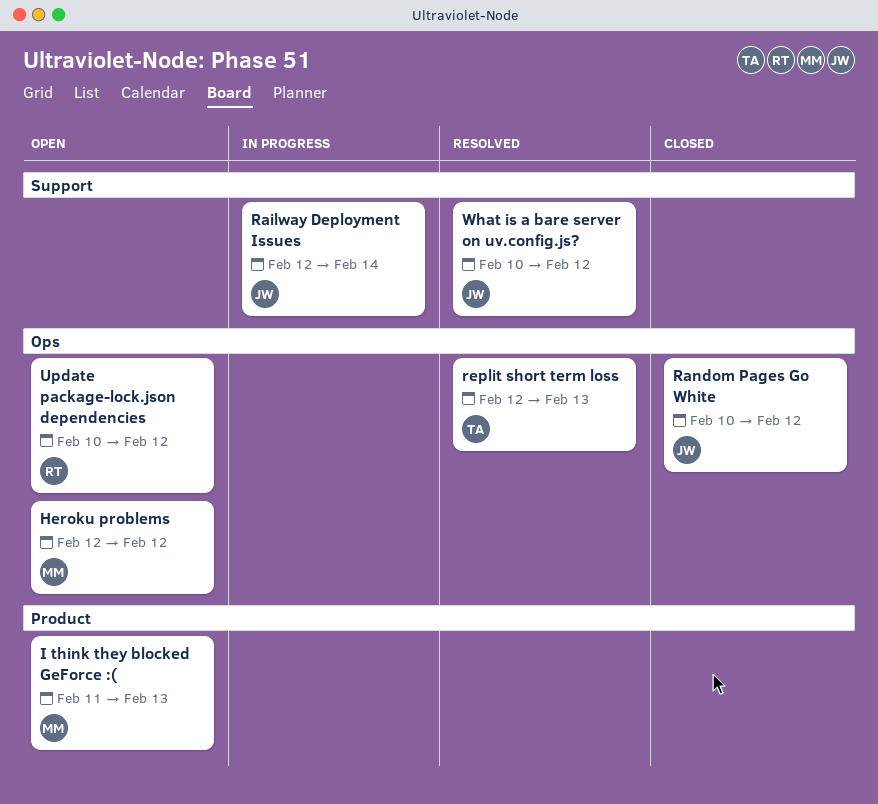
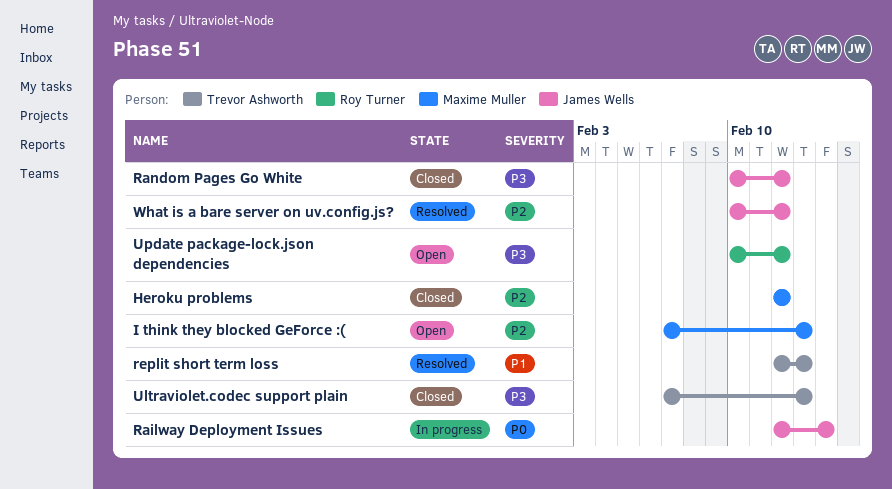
Heroku problems, status: Open -> Closed
I think they blocked GeForce :(, start: Feb 11 -> Feb 7
Ultraviolet.codec support plain: none -> present

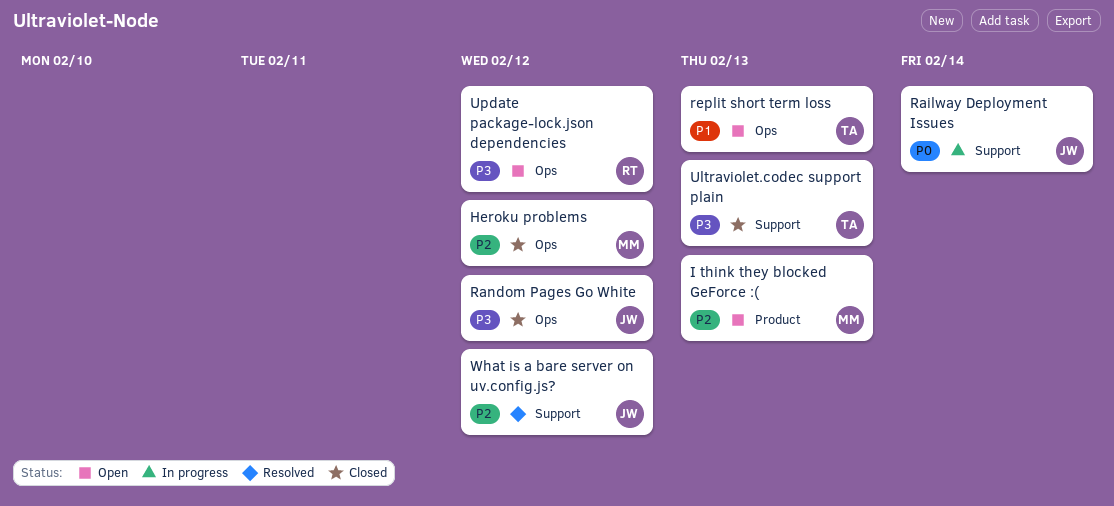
replit short term loss, status: Resolved -> Open

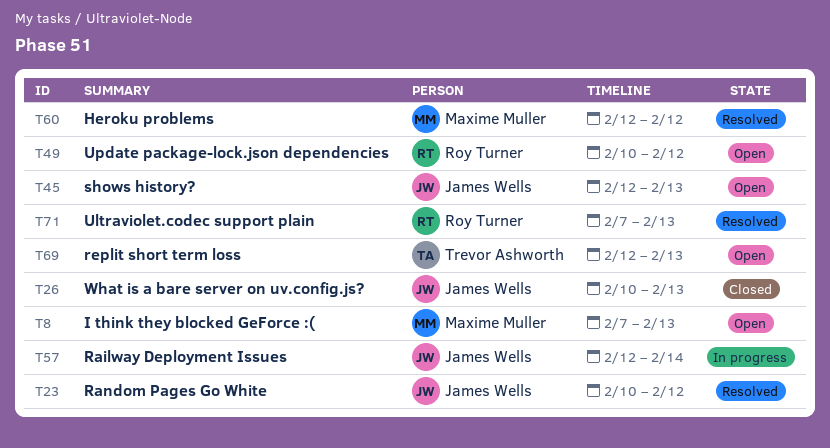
Heroku problems, status: Closed -> Resolved
Random Pages Go White, status: Closed -> Resolved
shows history?: none -> present
Ultraviolet.codec support plain, status: Closed -> Resolved
Ultraviolet.codec support plain, owner: Trevor Ashworth -> Roy Turner
What is a bare server on uv.config.js?, status: Resolved -> Closed
What is a bare server on uv.config.js?, due: Feb 12 -> Feb 13

